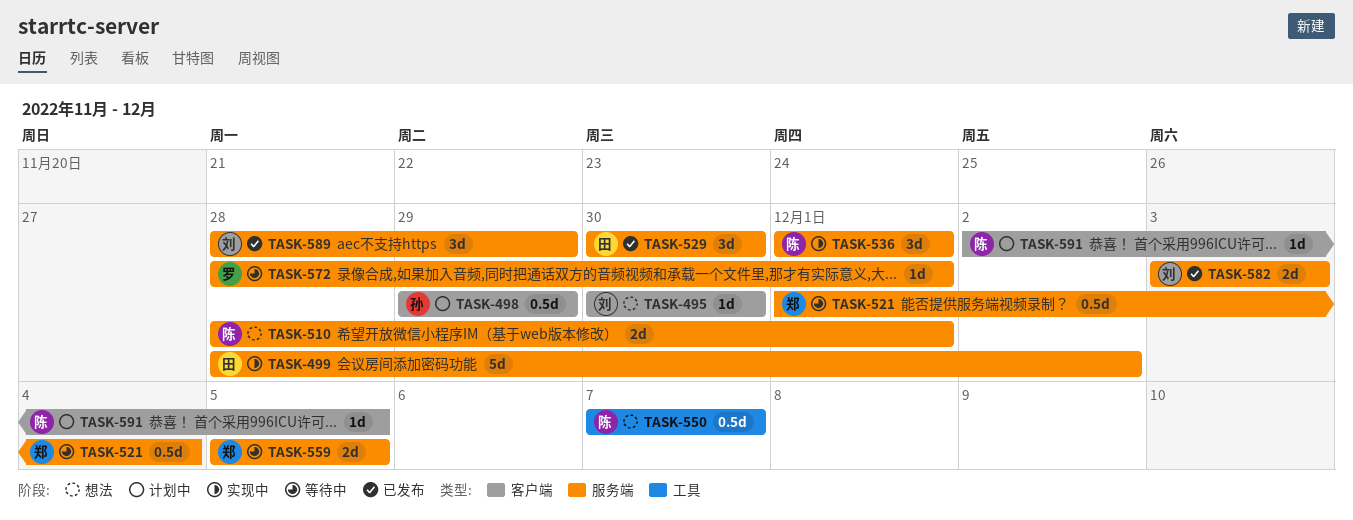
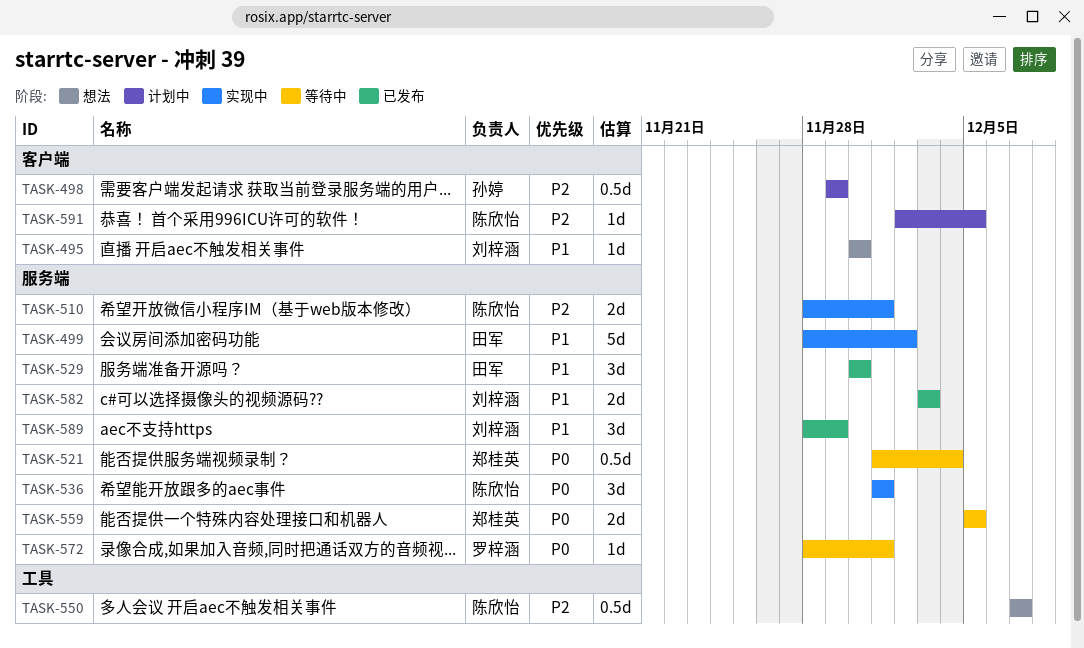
TASK-510, status: 想法 -> 实现中

